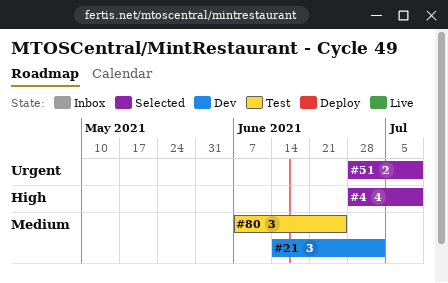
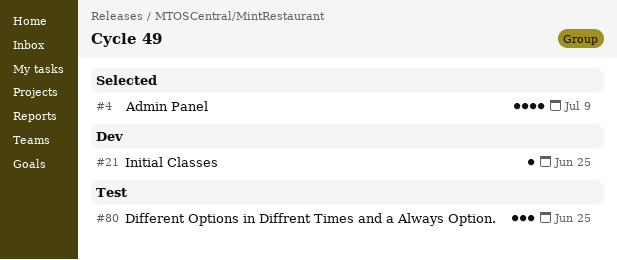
#21, estimate: 3 -> 1
#21, due: Jul 2 -> Jun 25
#51: present -> none

